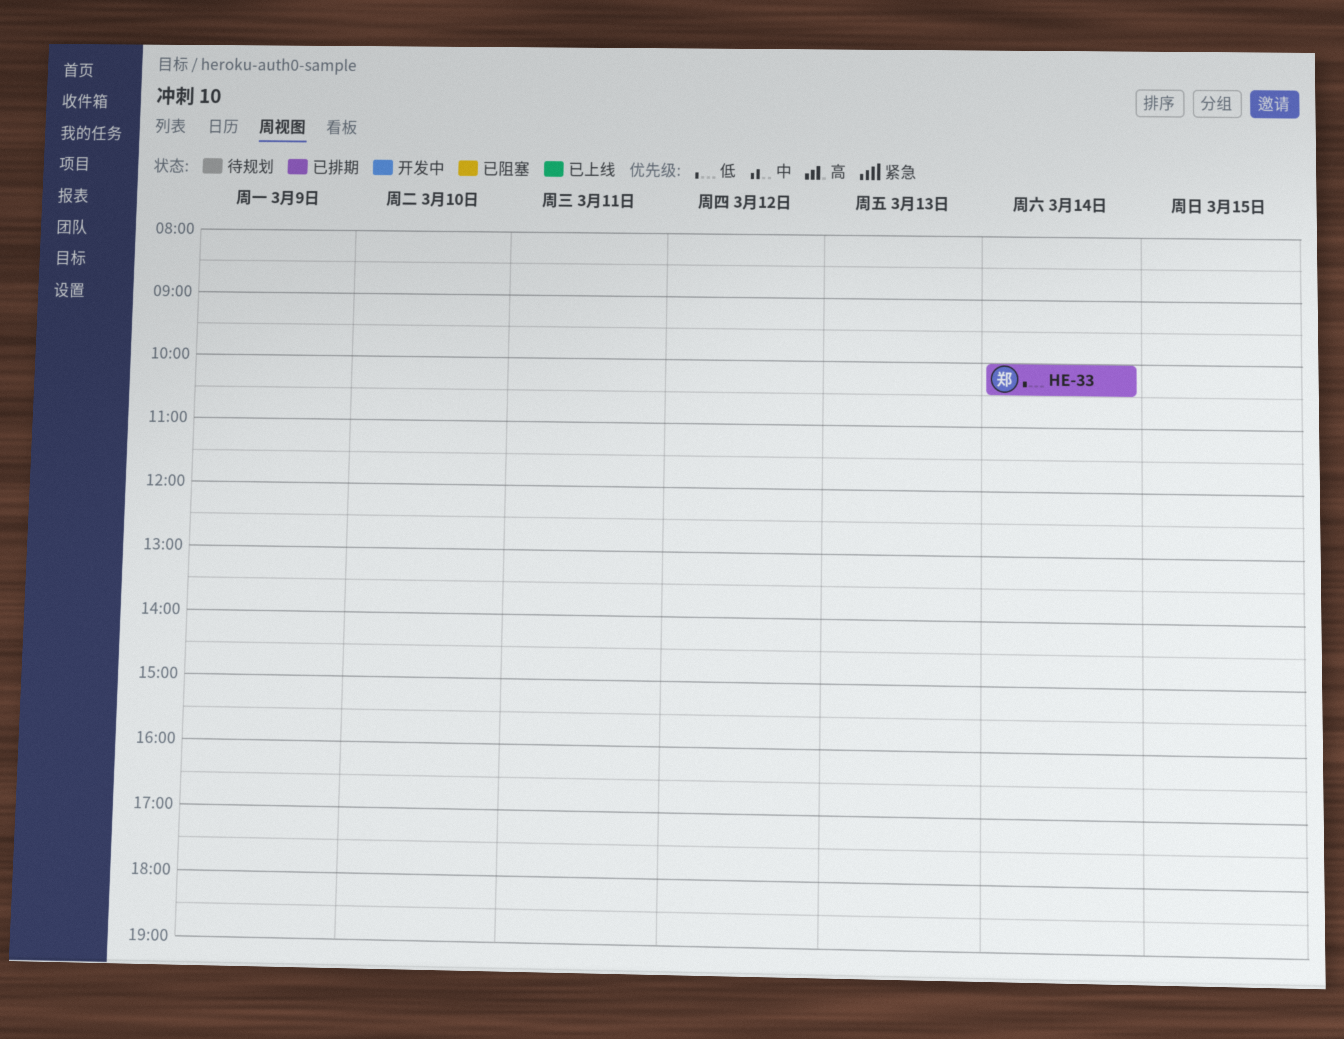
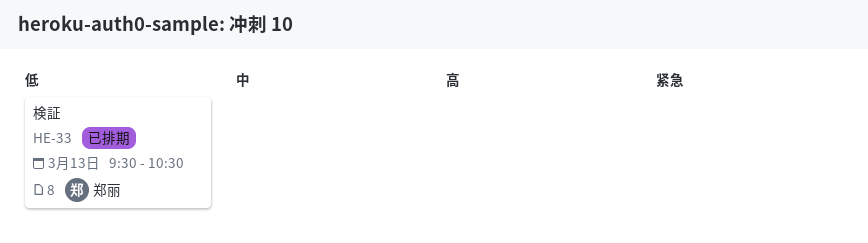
HE-33, day: Mar 14 -> Mar 13
HE-33, begins: 10:00 -> 09:30

